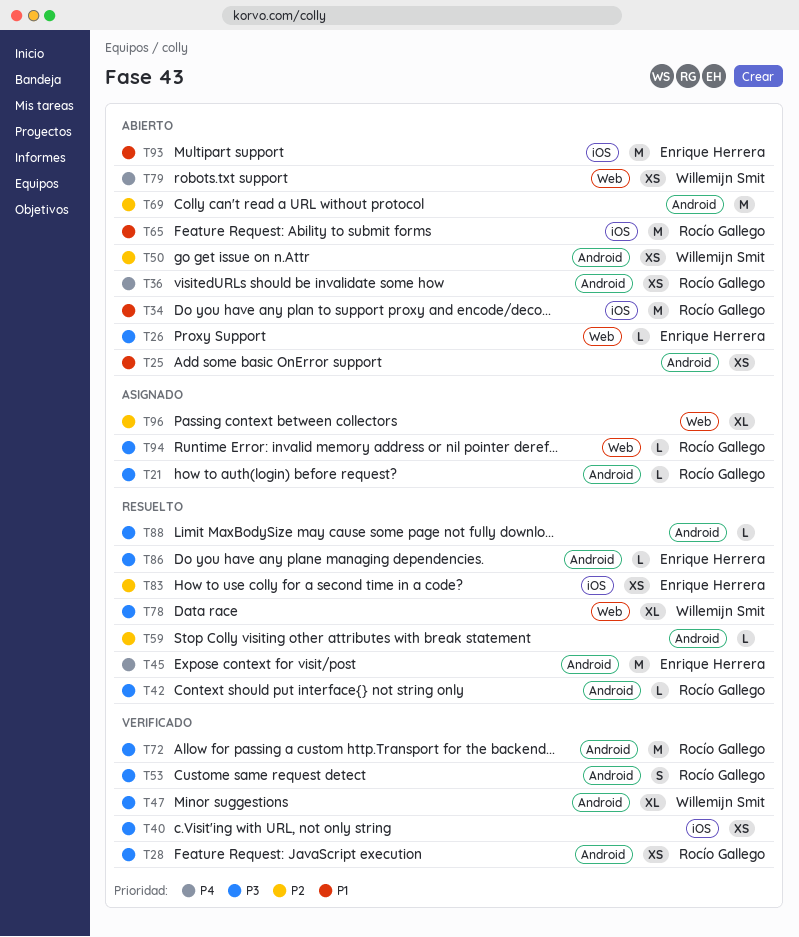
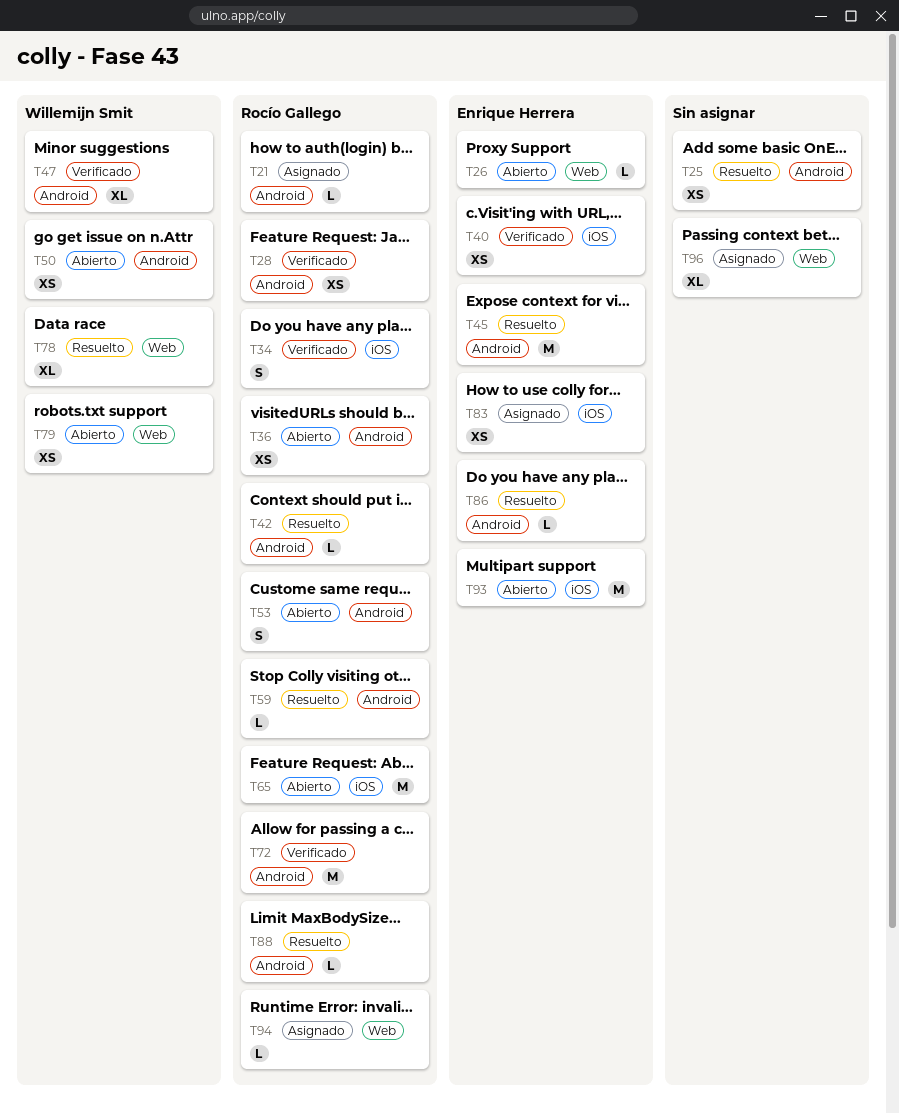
T25, status: Abierto -> Resuelto
T34, status: Abierto -> Verificado
T34, estimate: M -> S
T40, owner: none -> Enrique Herrera
T53, status: Verificado -> Abierto
T59, owner: none -> Rocío Gallego
T69: present -> none
T83, status: Resuelto -> Asignado
T88, owner: none -> Rocío Gallego

